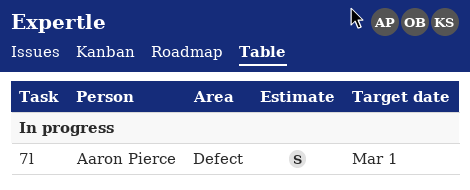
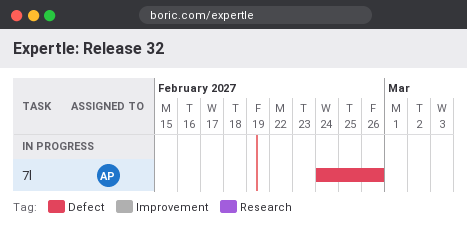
7l, due: Mar 1 -> Feb 26

